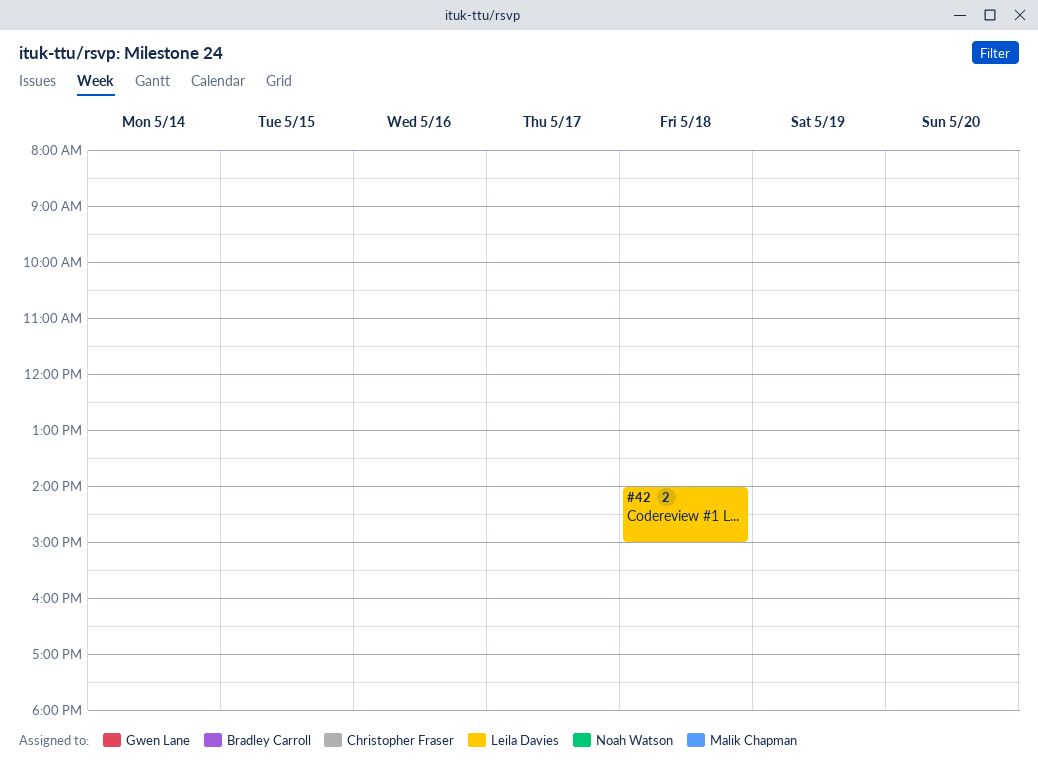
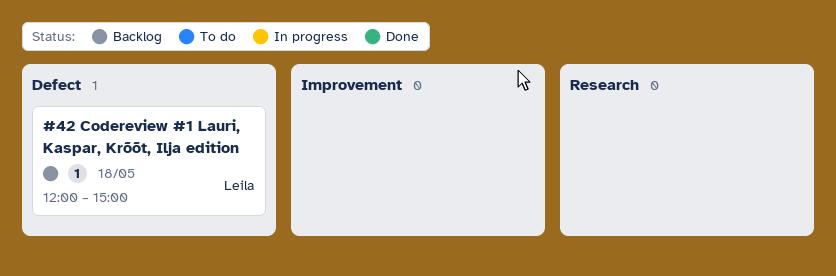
#42, estimate: 2 -> 1
#42, begins: 14:00 -> 12:00

